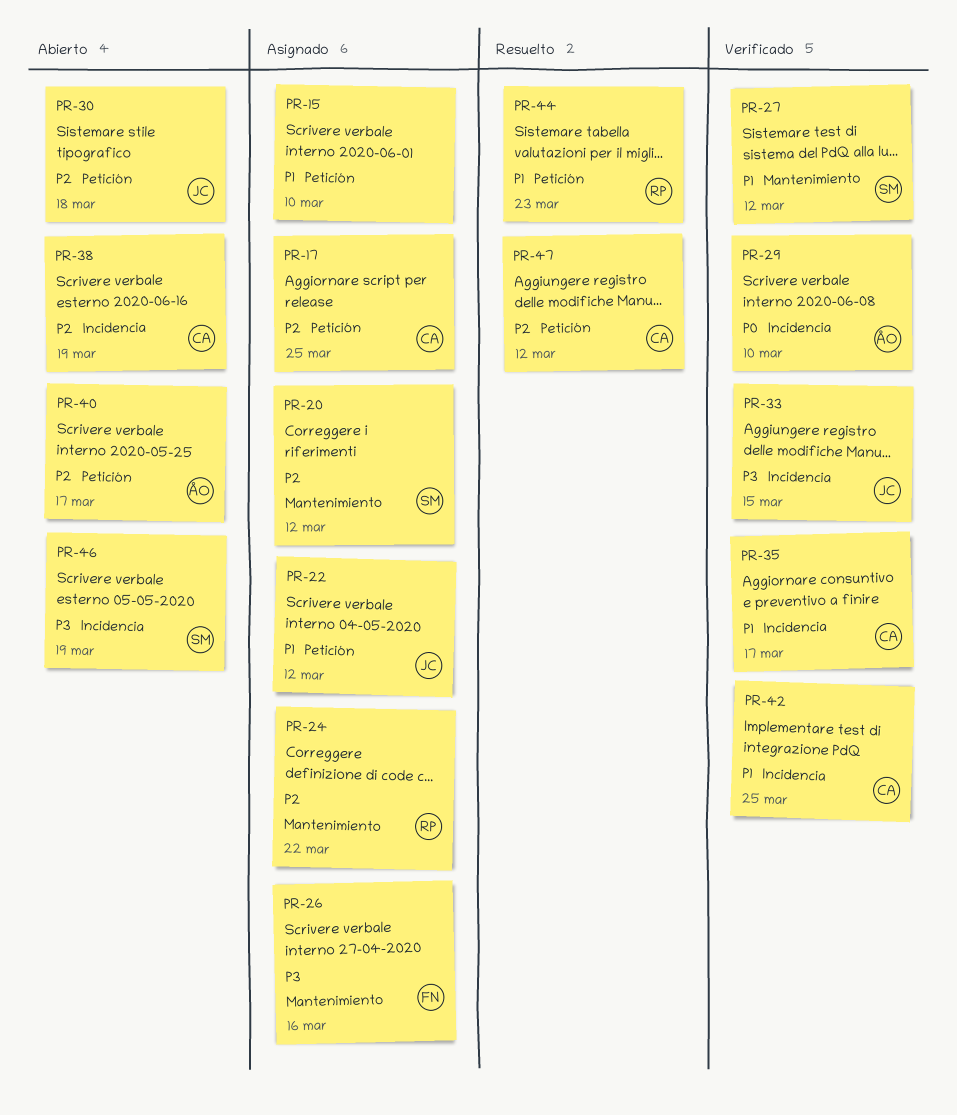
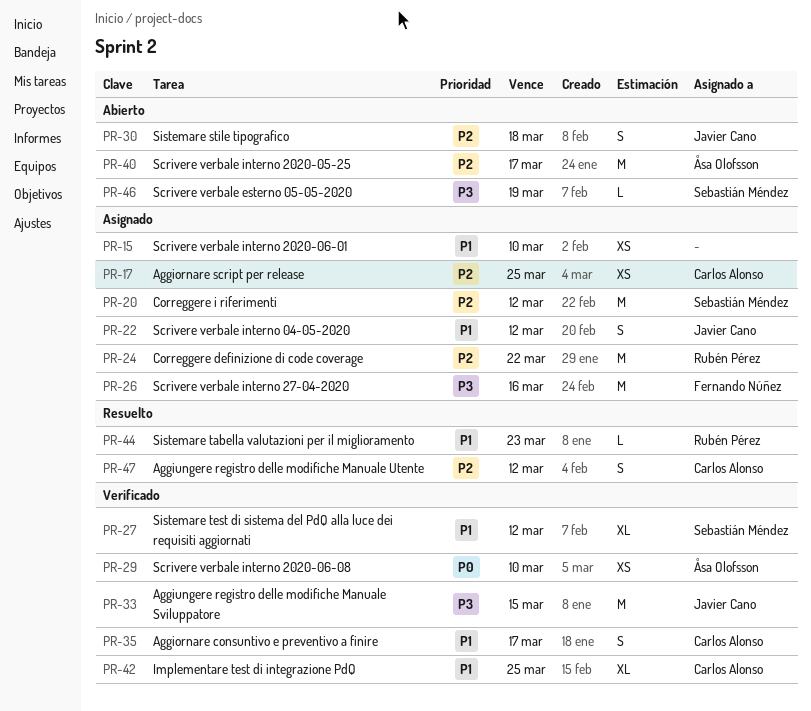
PR-38: present -> none

